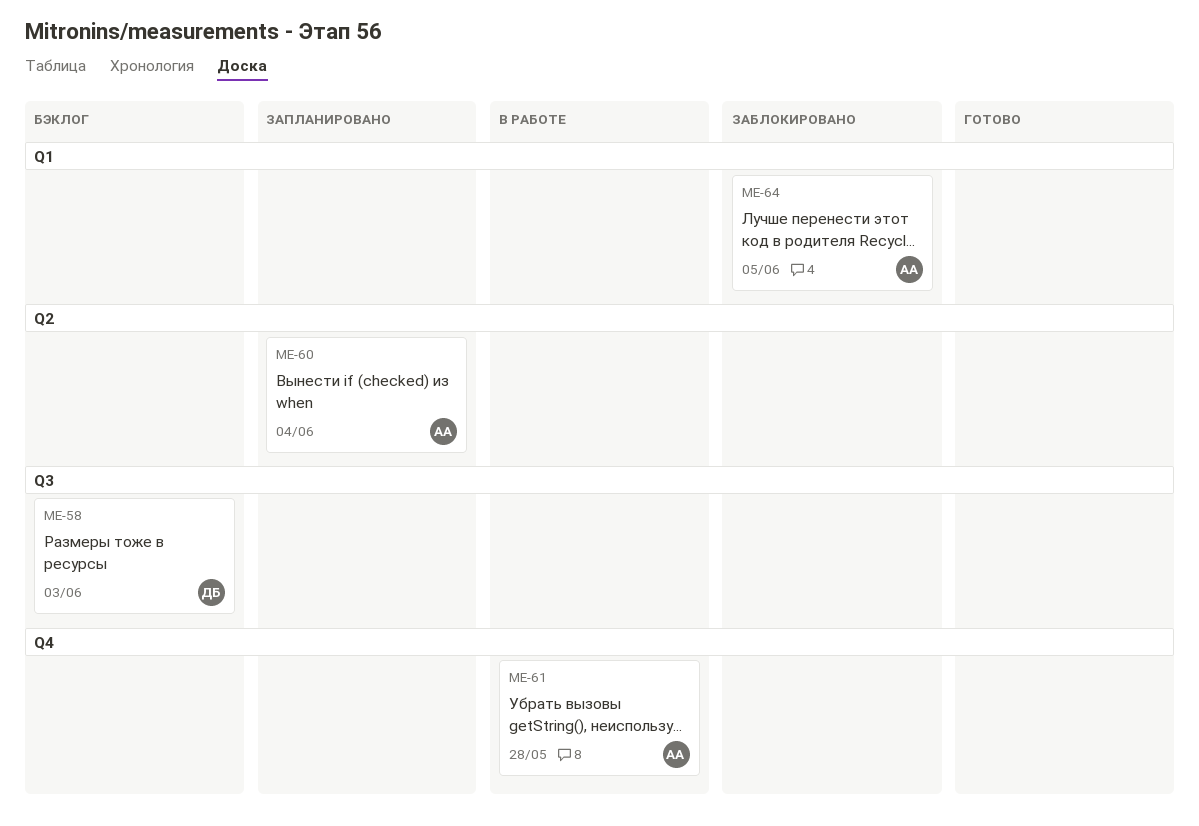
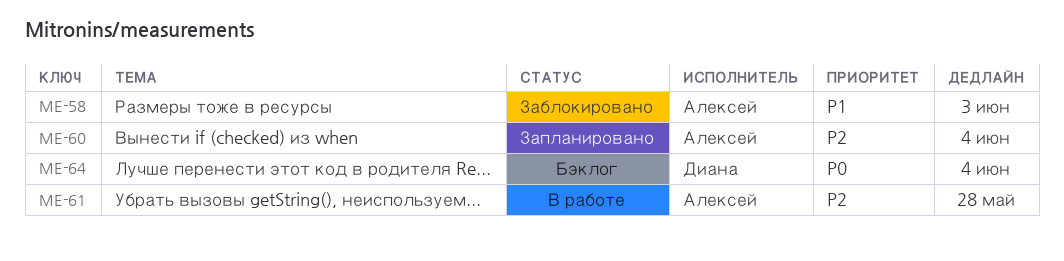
ME-58, status: Бэклог -> Заблокировано
ME-58, owner: Диана -> Алексей
ME-64, status: Заблокировано -> Бэклог
ME-64, owner: Алексей -> Диана
ME-64, due: Jun 5 -> Jun 4

